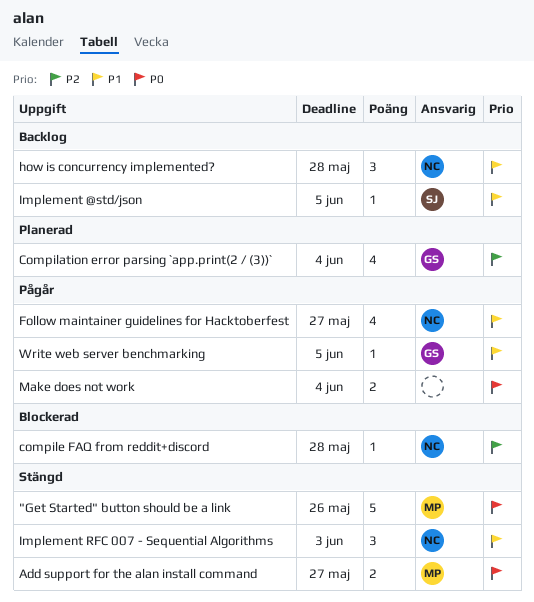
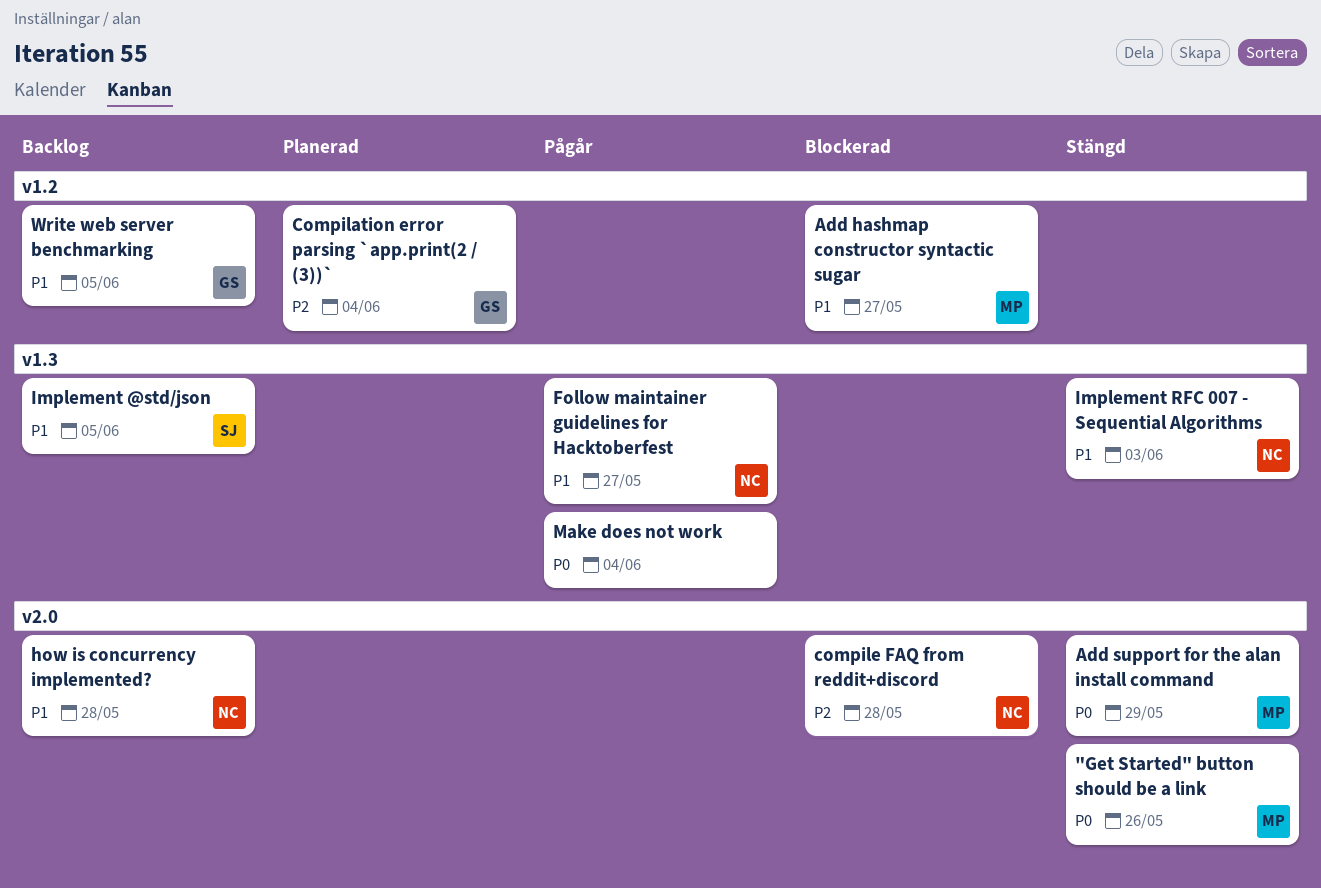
Add hashmap constructor syntactic sugar: none -> present
Add support for the alan install command, due: May 27 -> May 29
Write web server benchmarking, status: Pågår -> Backlog

